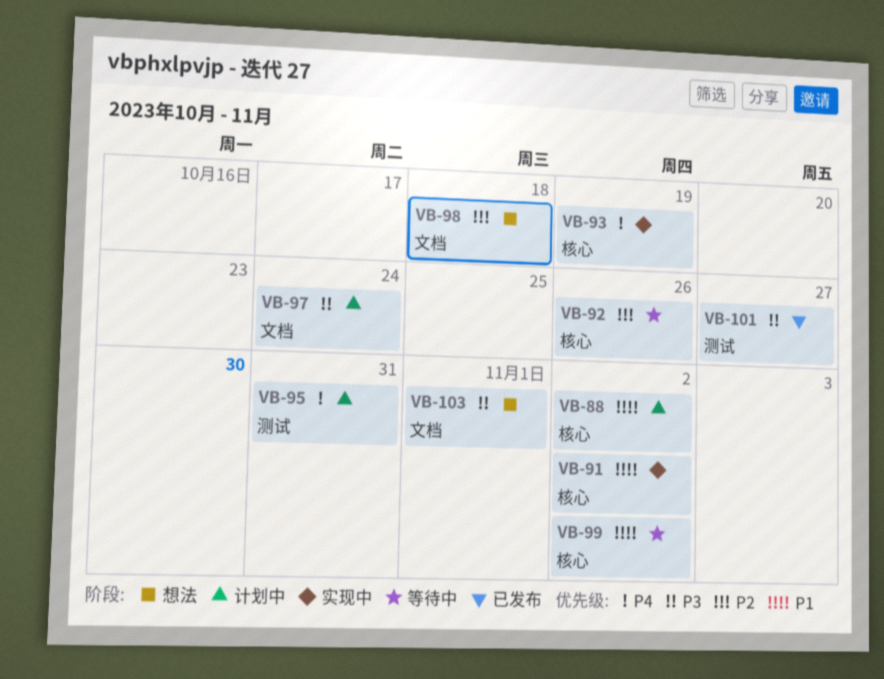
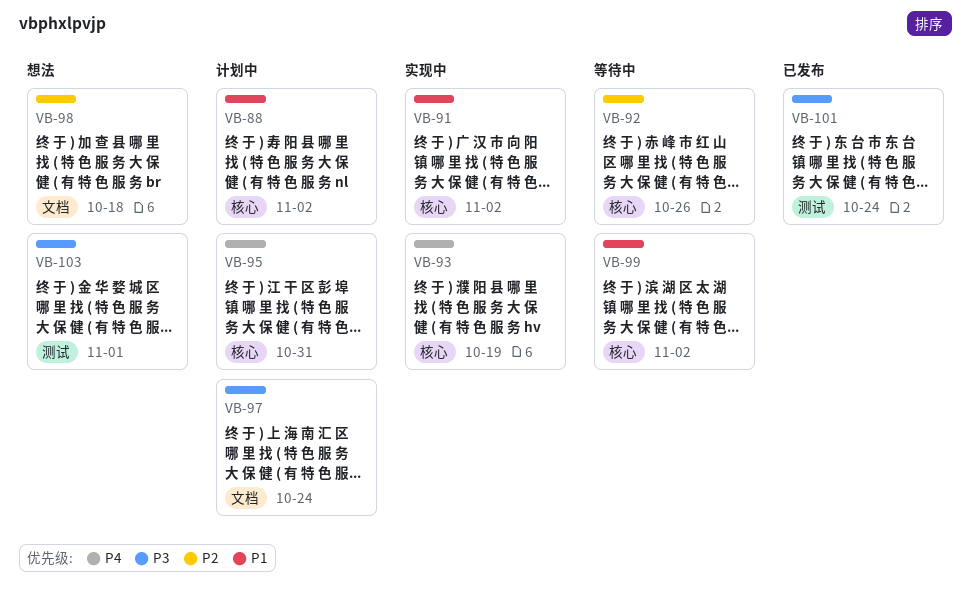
VB-95, label: 测试 -> 核心
VB-101, due: Oct 27 -> Oct 24
VB-103, label: 文档 -> 测试

